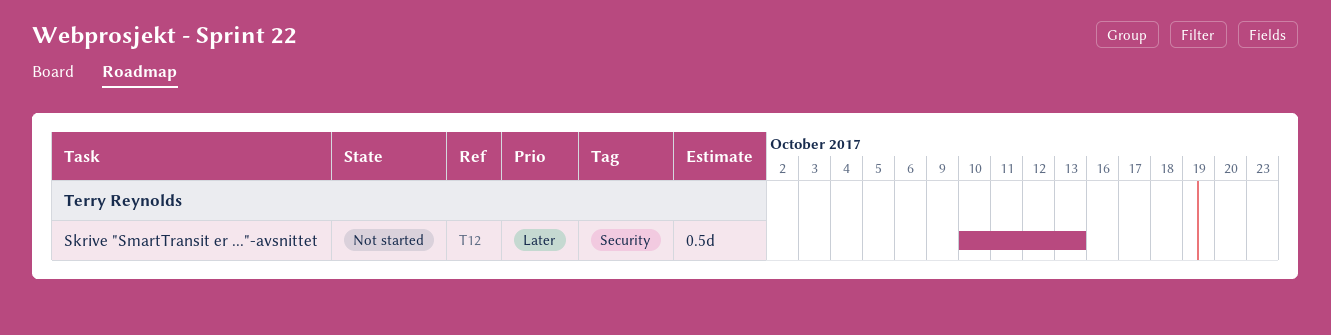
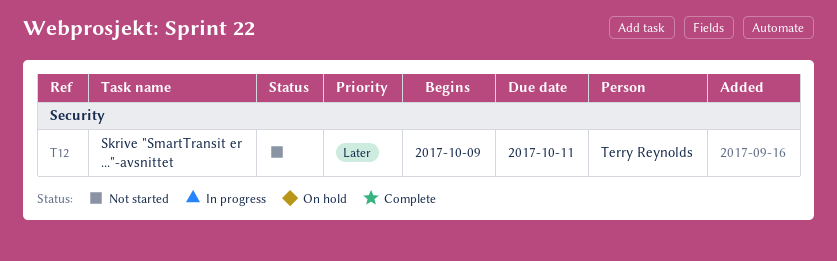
T12, start: Oct 10 -> Oct 9
T12, due: Oct 13 -> Oct 11

